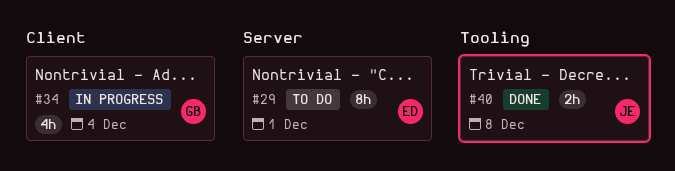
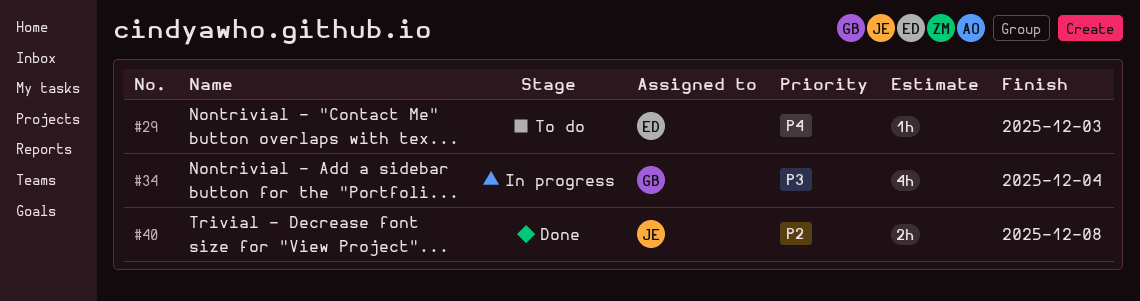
#29, estimate: 8h -> 1h
#29, due: Dec 1 -> Dec 3

